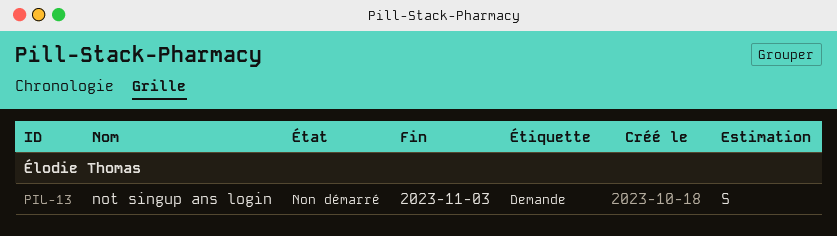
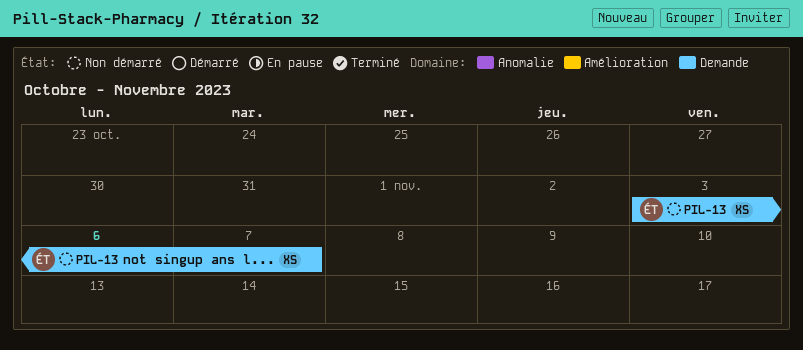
PIL-13, estimate: S -> XS
PIL-13, due: Nov 3 -> Nov 7

